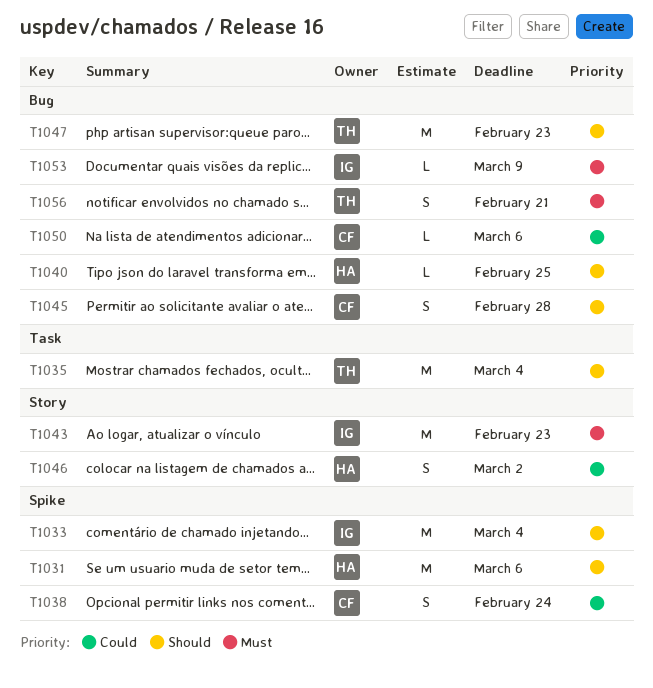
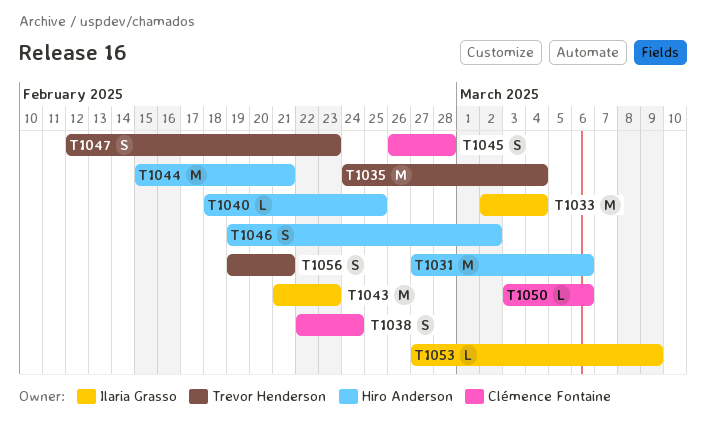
T1044: none -> present
T1047, estimate: M -> S

